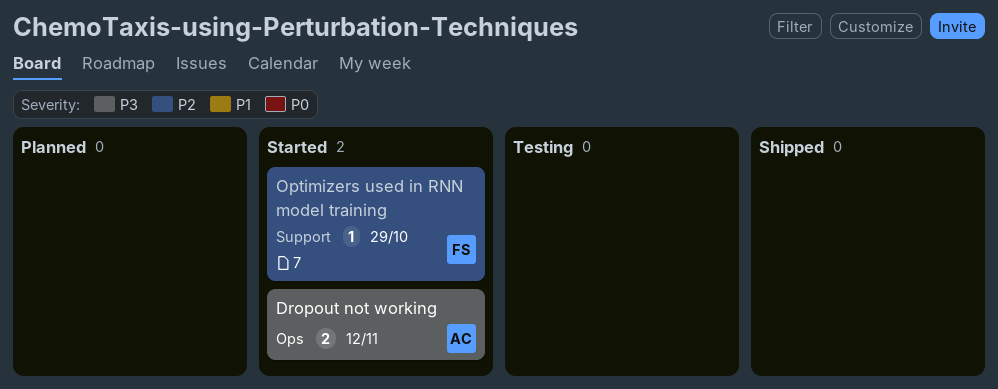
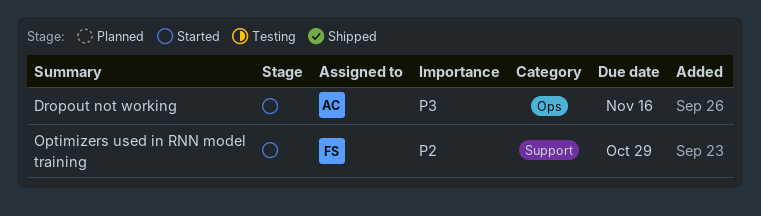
Dropout not working, due: Nov 12 -> Nov 16

